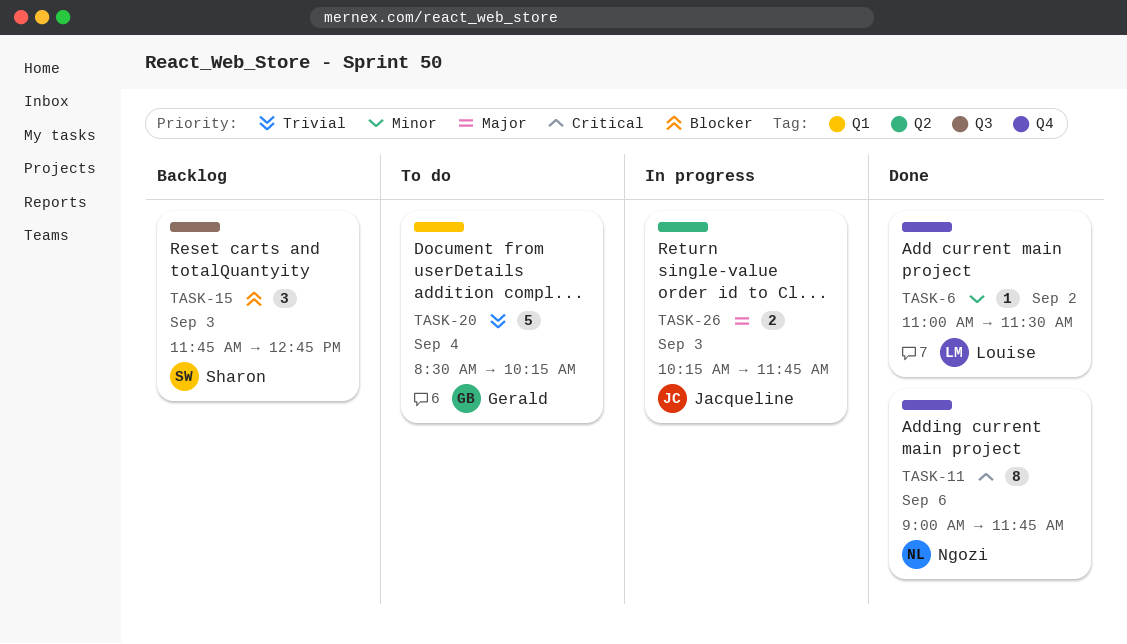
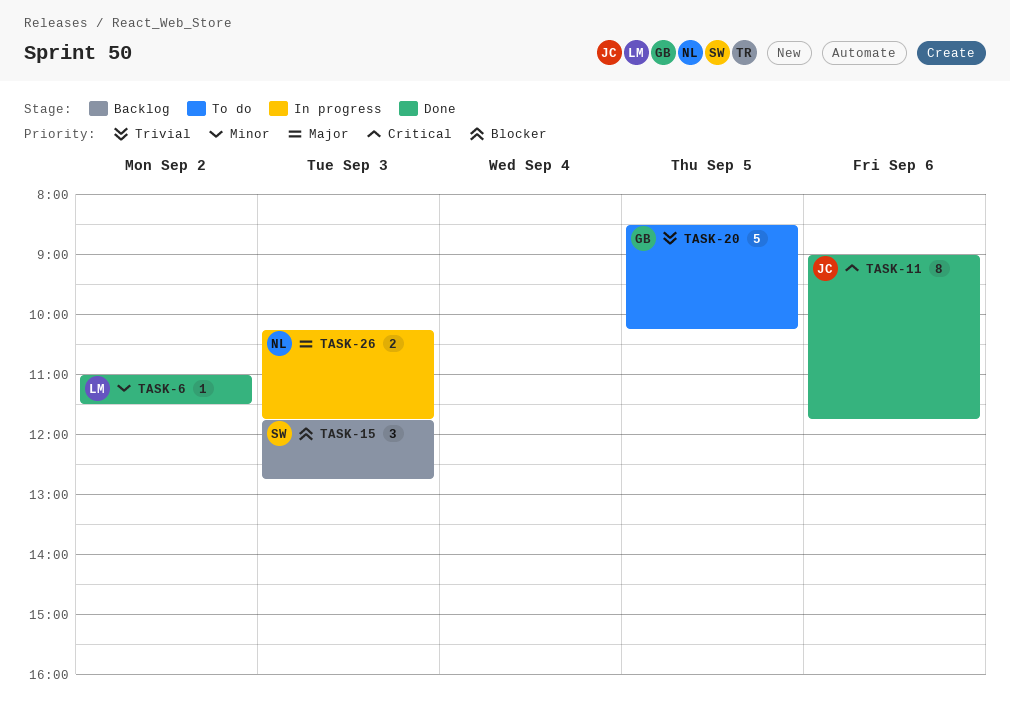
TASK-11, owner: Ngozi -> Jacqueline
TASK-20, day: Sep 4 -> Sep 5
TASK-26, owner: Jacqueline -> Ngozi

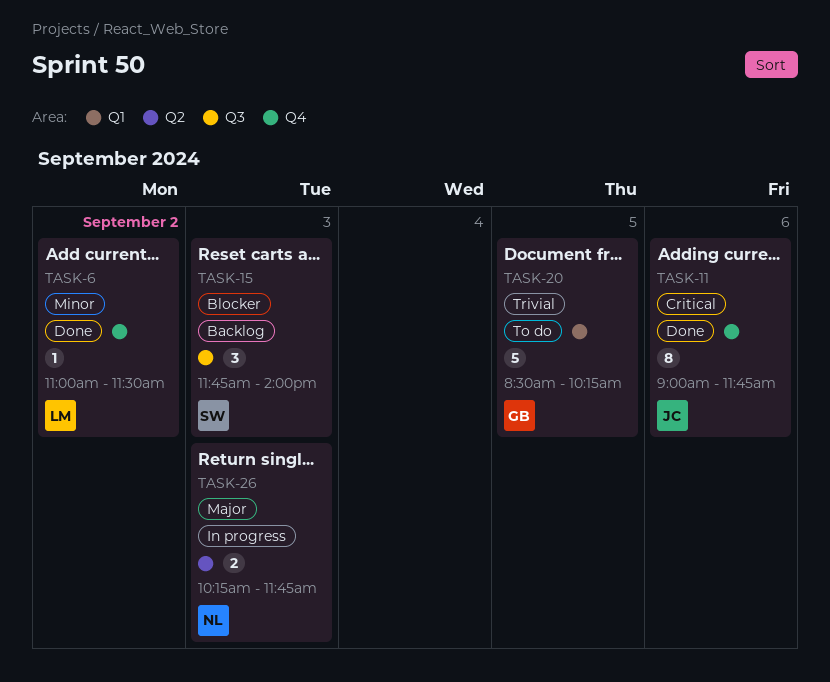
TASK-15, ends: 12:45 -> 14:00

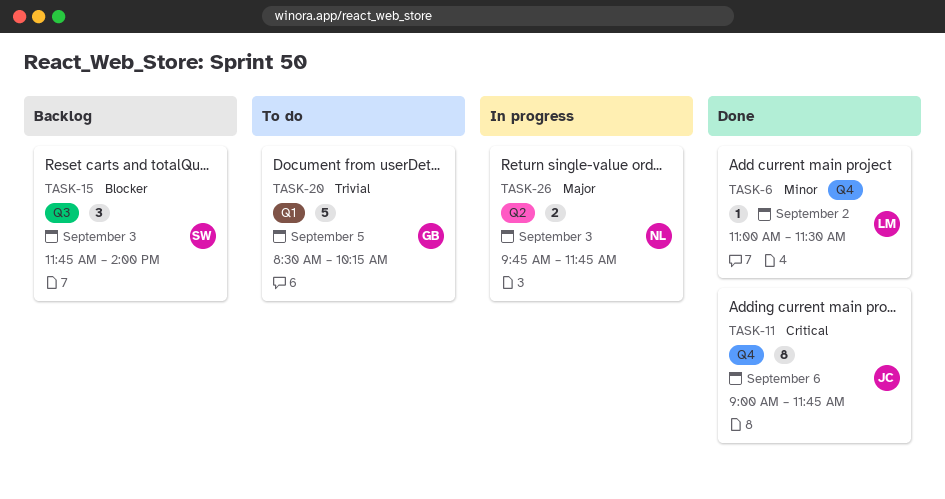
TASK-26, begins: 10:15 -> 09:45

